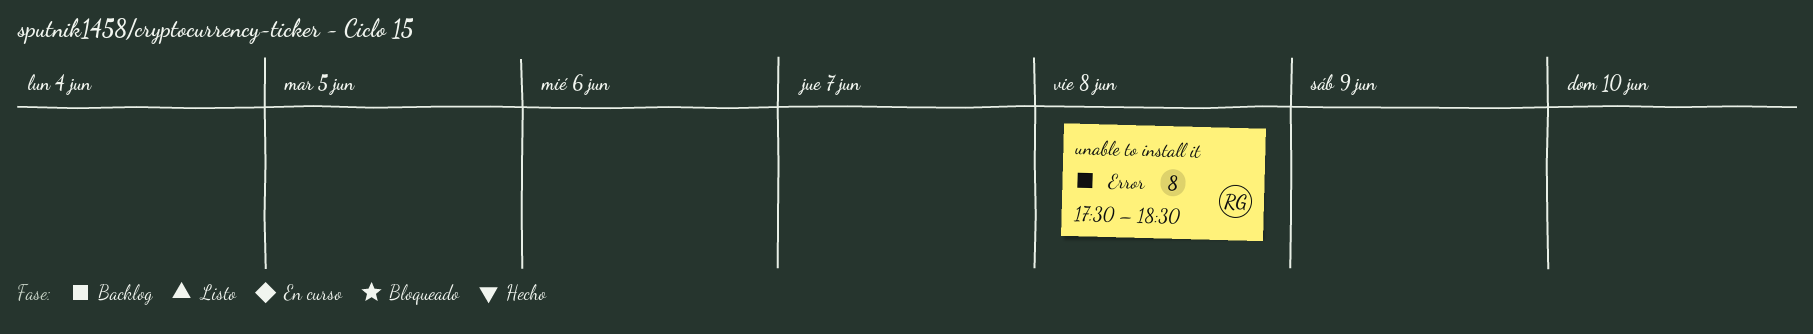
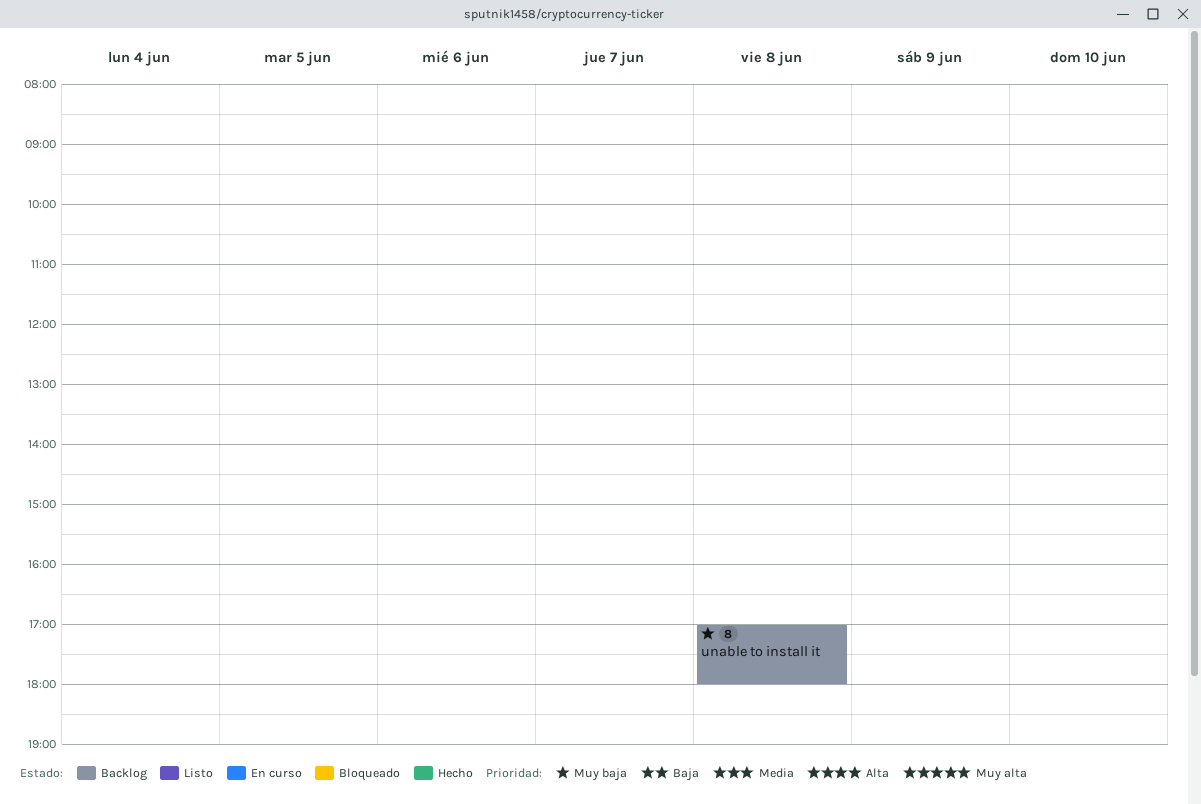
unable to install it, begins: 17:30 -> 17:00
unable to install it, ends: 18:30 -> 18:00

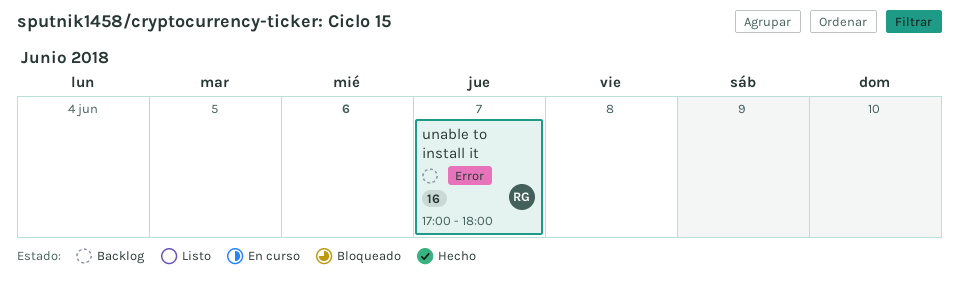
unable to install it, estimate: 8 -> 16
unable to install it, day: Jun 8 -> Jun 7

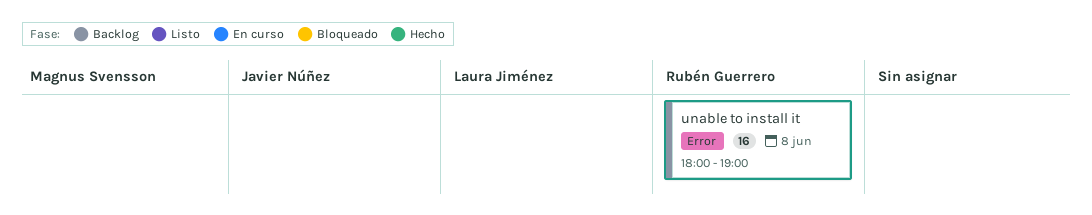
unable to install it, day: Jun 7 -> Jun 8
unable to install it, begins: 17:00 -> 18:00
unable to install it, ends: 18:00 -> 19:00

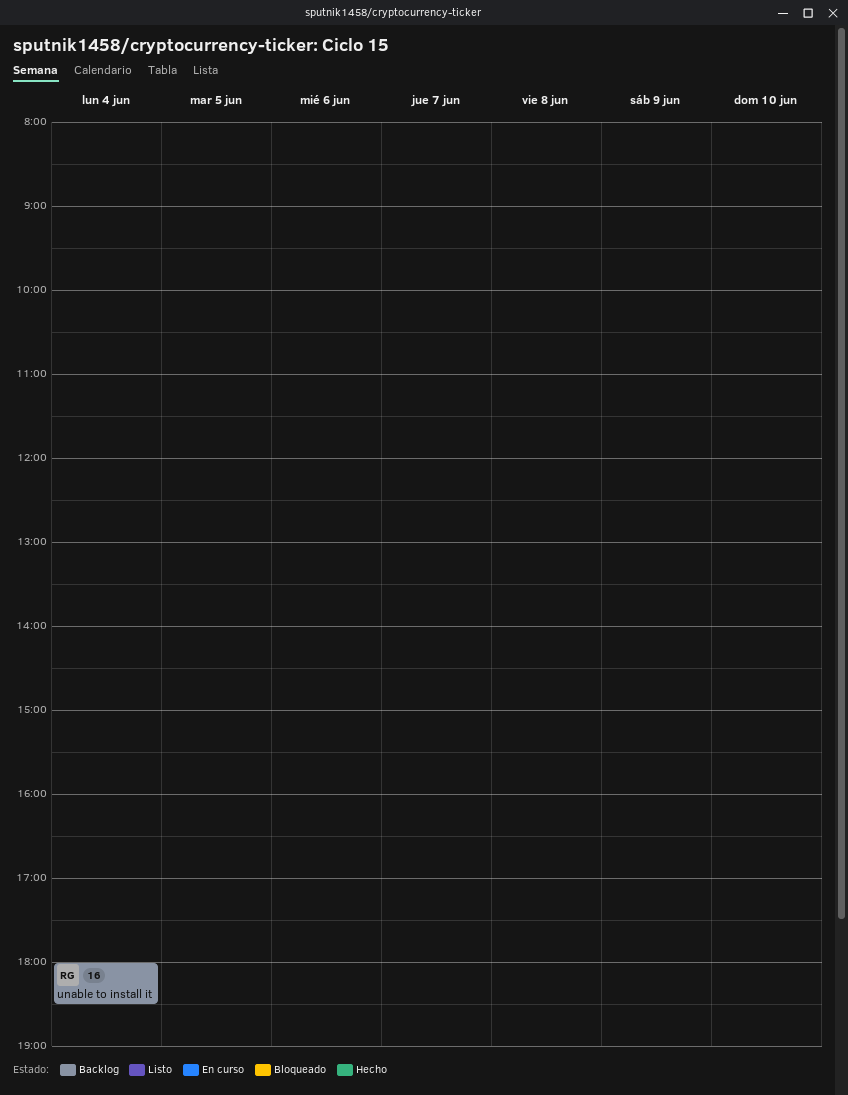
unable to install it, day: Jun 8 -> Jun 4
unable to install it, ends: 19:00 -> 18:30

